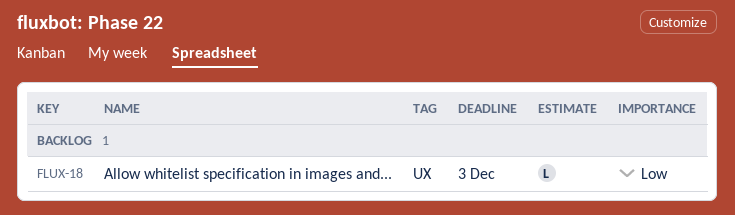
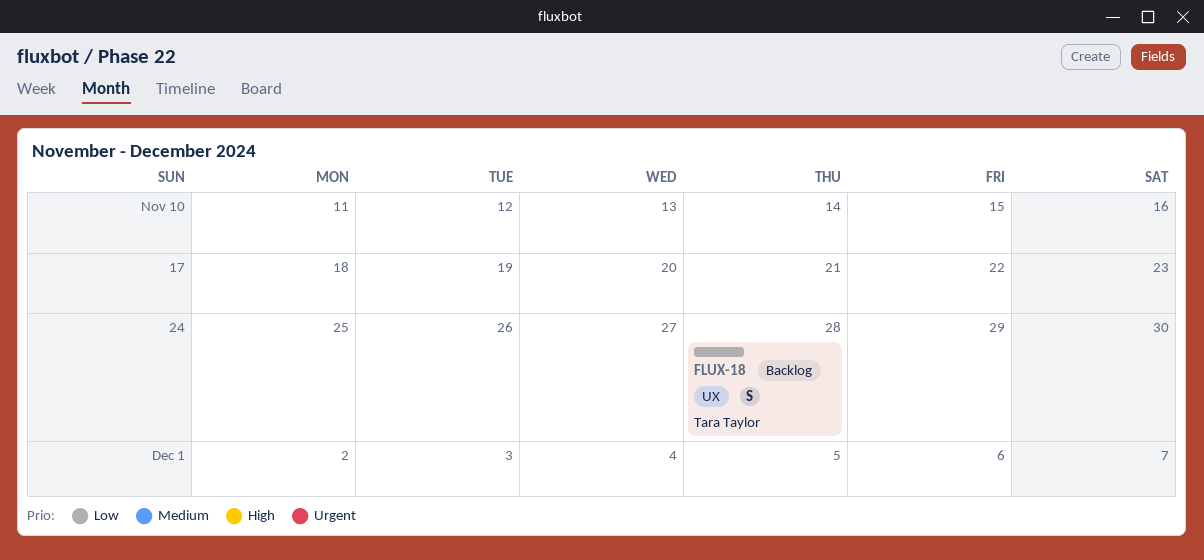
FLUX-18, estimate: L -> S
FLUX-18, due: Dec 3 -> Nov 28

